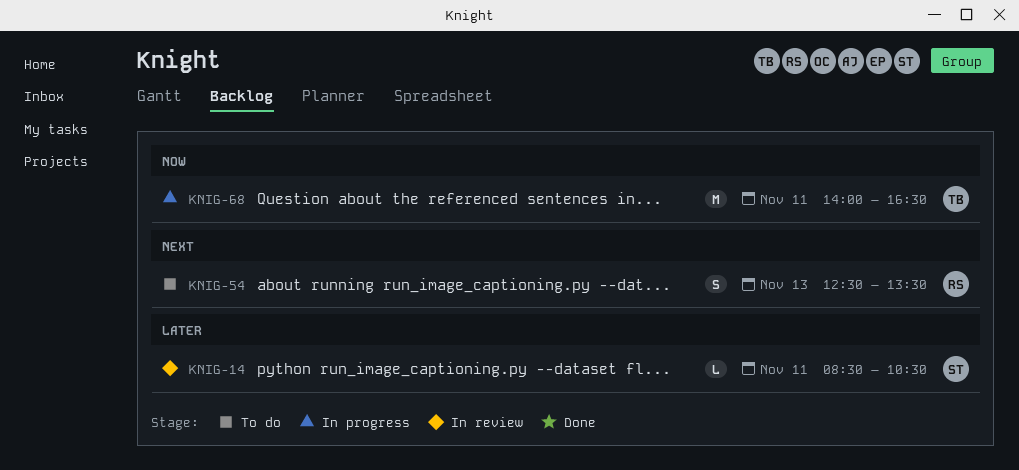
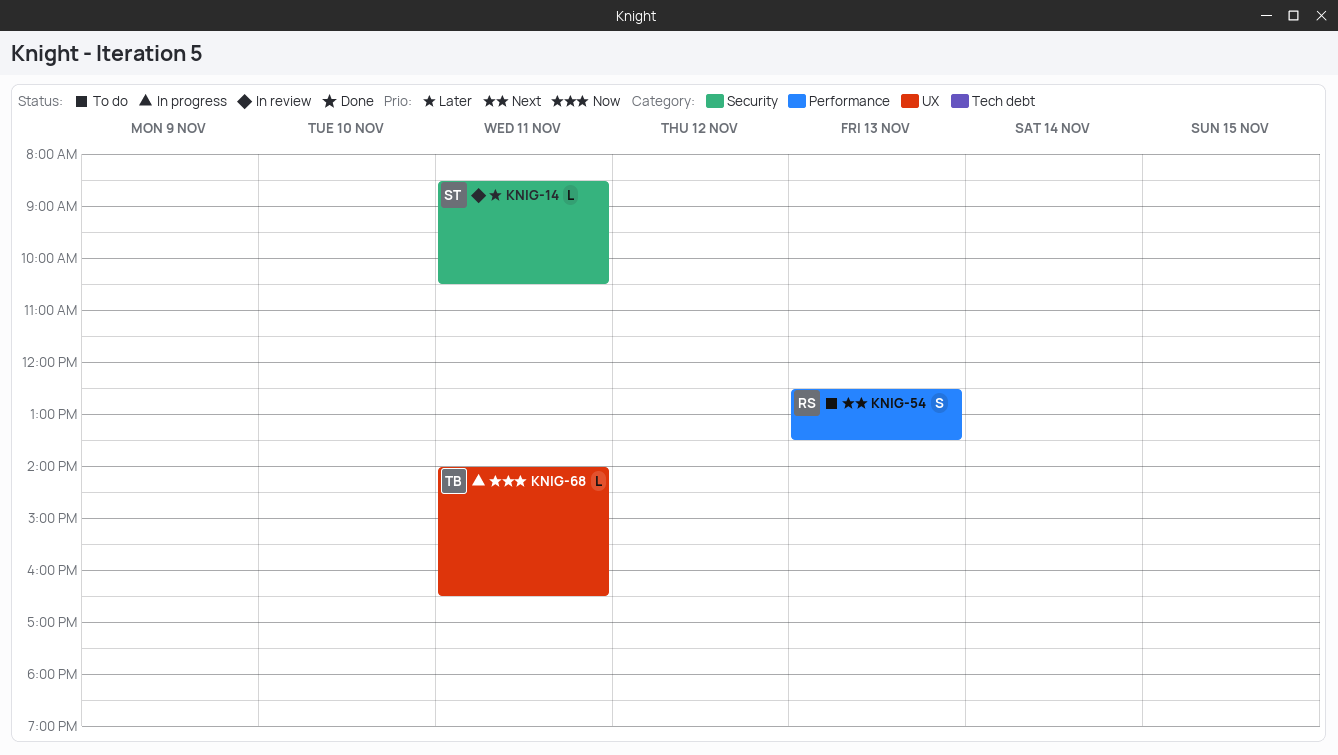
KNIG-68, estimate: M -> L

